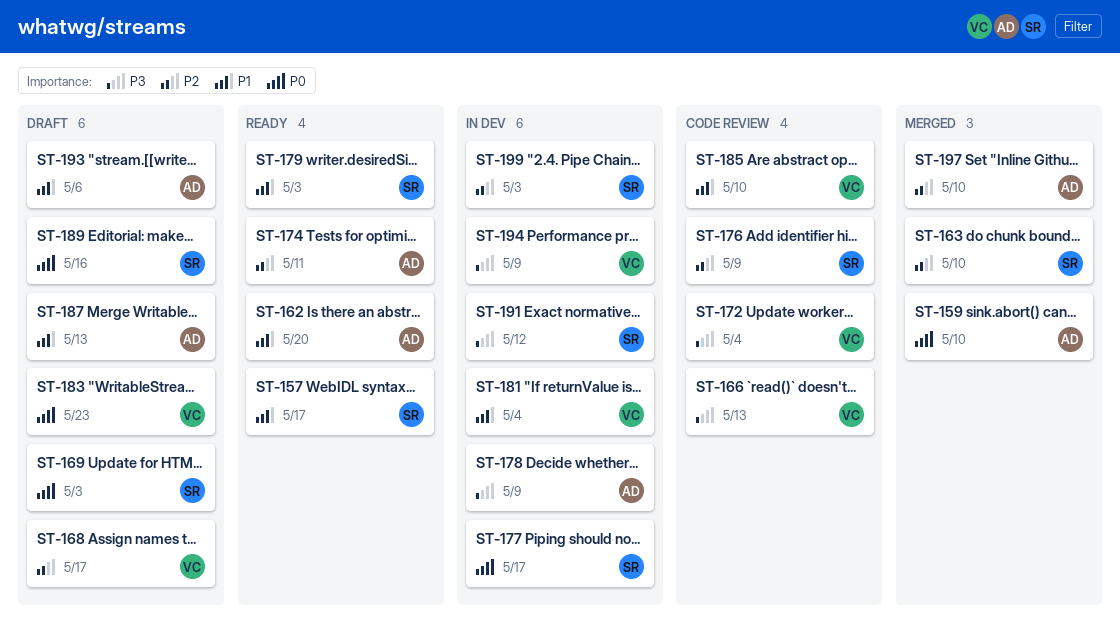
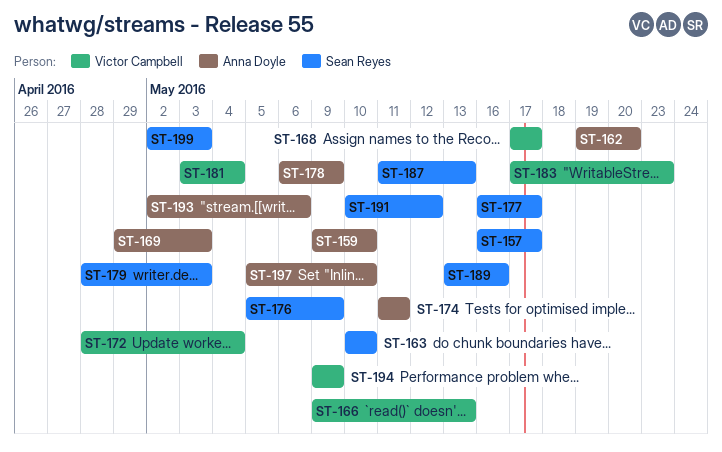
ST-169, owner: Sean Reyes -> Anna Doyle
ST-185: present -> none
ST-187, owner: Anna Doyle -> Sean Reyes

